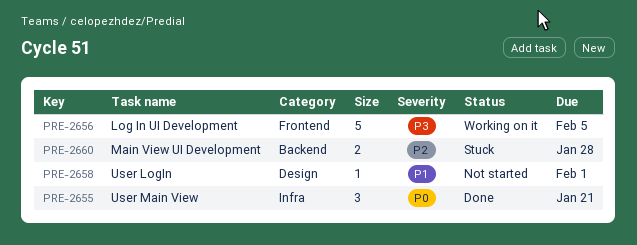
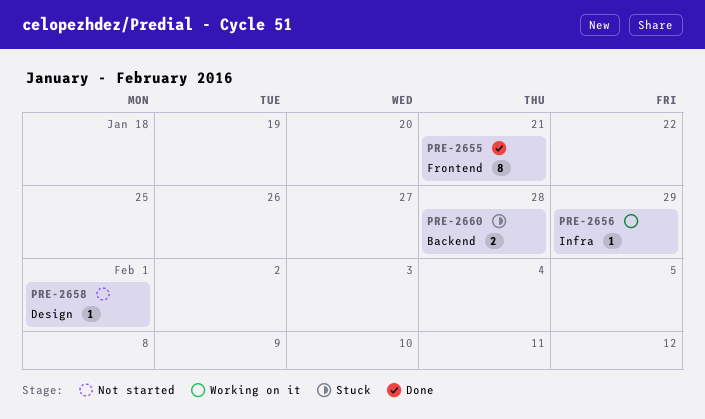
PRE-2655, label: Infra -> Frontend
PRE-2655, estimate: 3 -> 8
PRE-2656, label: Frontend -> Infra
PRE-2656, estimate: 5 -> 1
PRE-2656, due: Feb 5 -> Jan 29

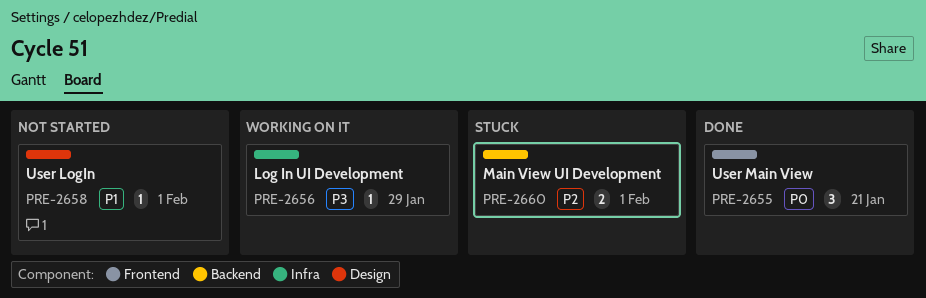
PRE-2655, estimate: 8 -> 3
PRE-2660, due: Jan 28 -> Feb 1

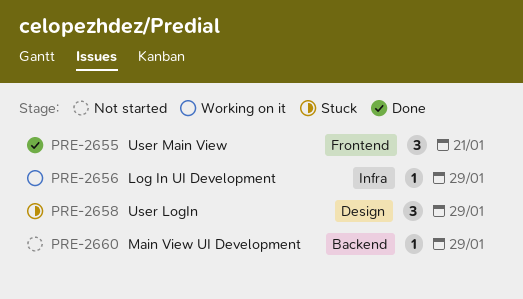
PRE-2658, status: Not started -> Stuck
PRE-2658, estimate: 1 -> 3
PRE-2658, due: Feb 1 -> Jan 29
PRE-2660, status: Stuck -> Not started
PRE-2660, estimate: 2 -> 1
PRE-2660, due: Feb 1 -> Jan 29

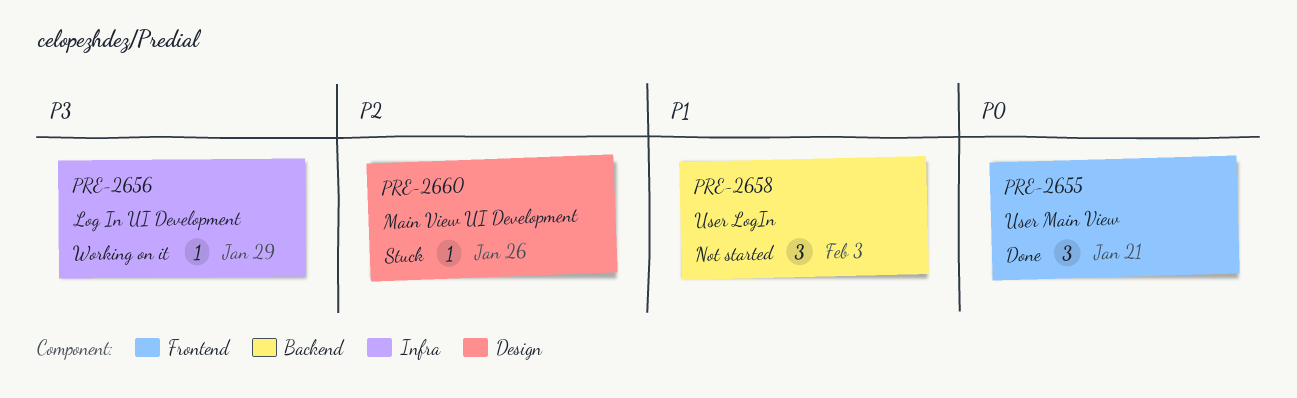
PRE-2658, status: Stuck -> Not started
PRE-2658, label: Design -> Backend
PRE-2658, due: Jan 29 -> Feb 3
PRE-2660, status: Not started -> Stuck
PRE-2660, label: Backend -> Design
PRE-2660, due: Jan 29 -> Jan 26

